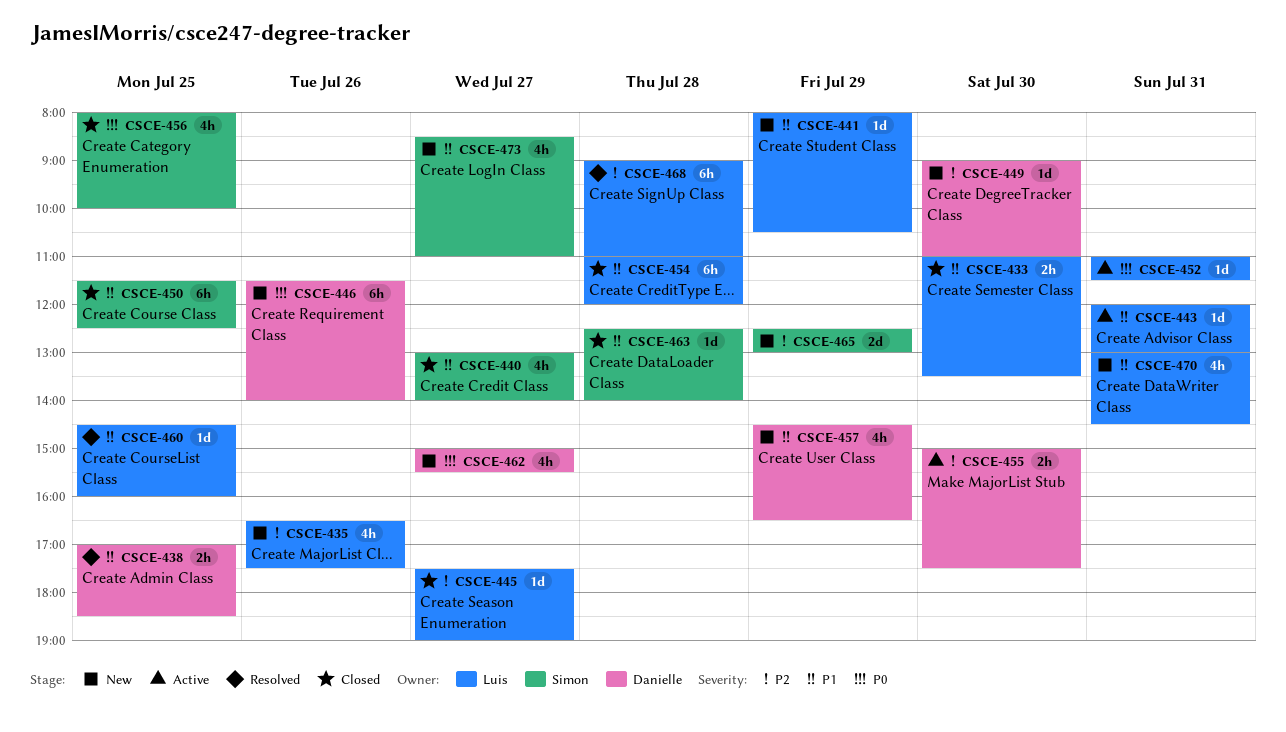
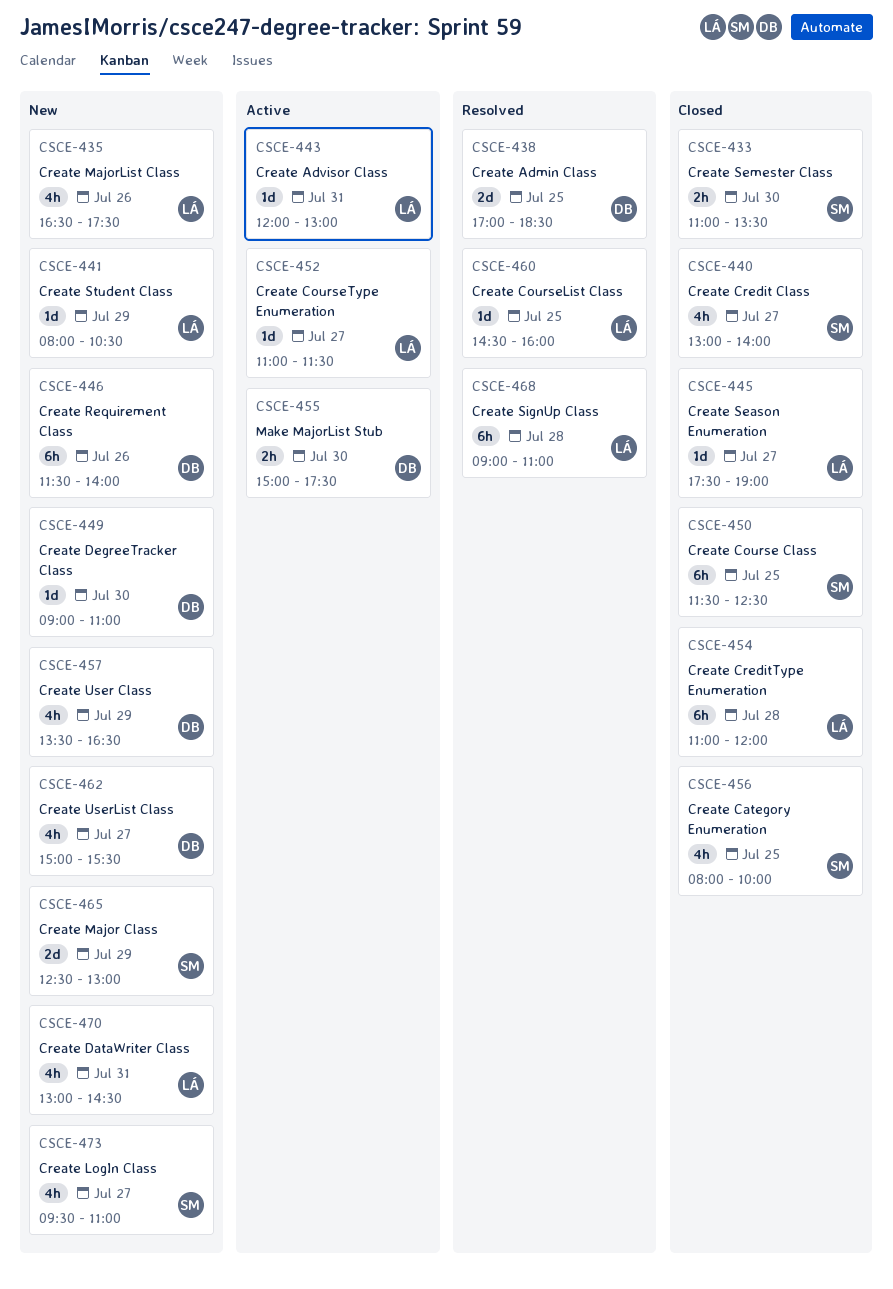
CSCE-433, owner: Luis -> Simon
CSCE-438, estimate: 2h -> 2d
CSCE-452, day: Jul 31 -> Jul 27
CSCE-457, begins: 14:30 -> 13:30
CSCE-463: present -> none
CSCE-473, begins: 08:30 -> 09:30

